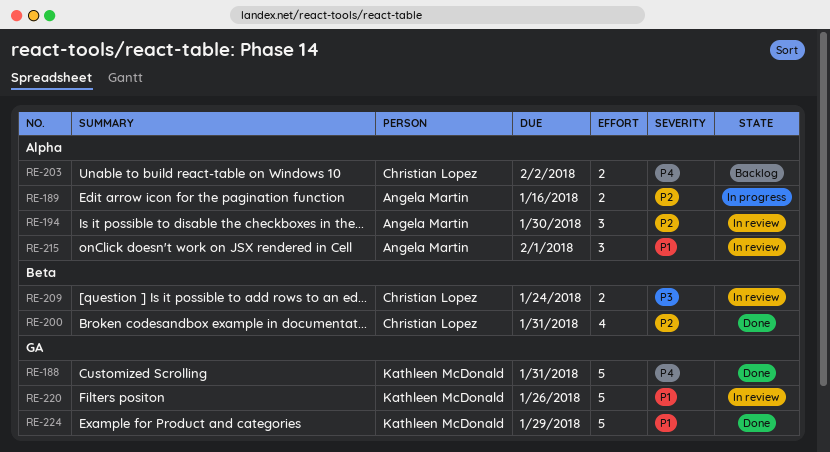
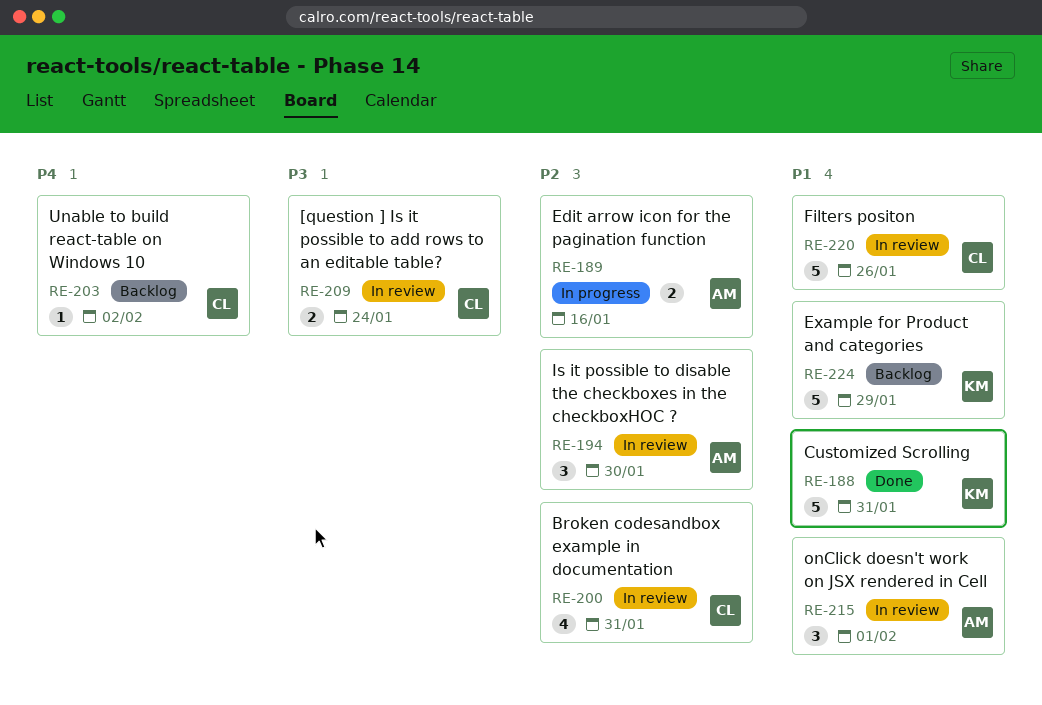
RE-188, priority: P4 -> P1
RE-200, status: Done -> In review
RE-203, estimate: 2 -> 1
RE-220, owner: Kathleen McDonald -> Christian Lopez
RE-224, status: Done -> Backlog

